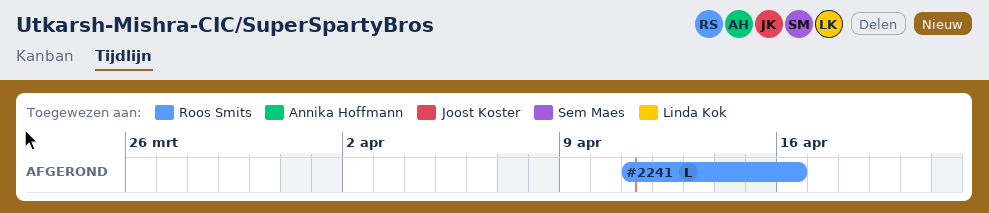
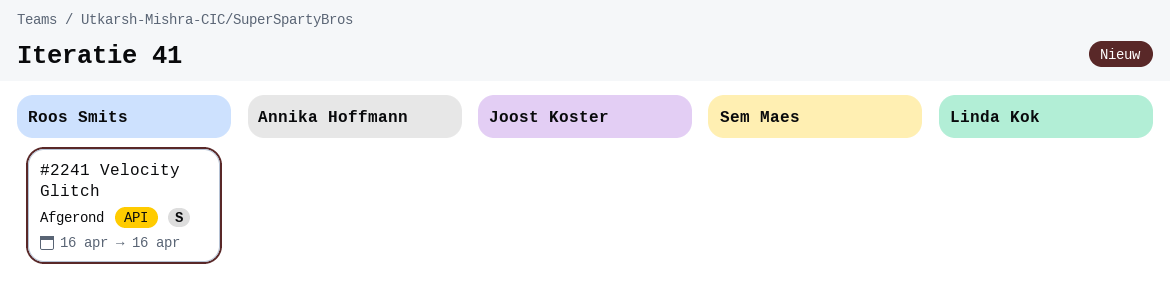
#2241, estimate: L -> S
#2241, start: Apr 11 -> Apr 16

